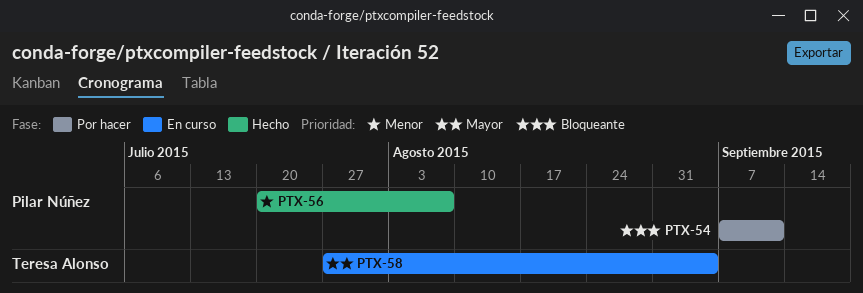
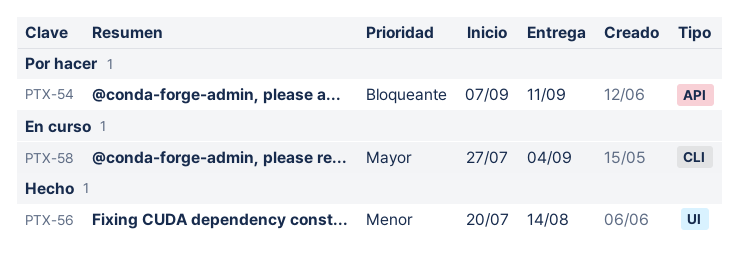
PTX-56, due: Aug 7 -> Aug 14

